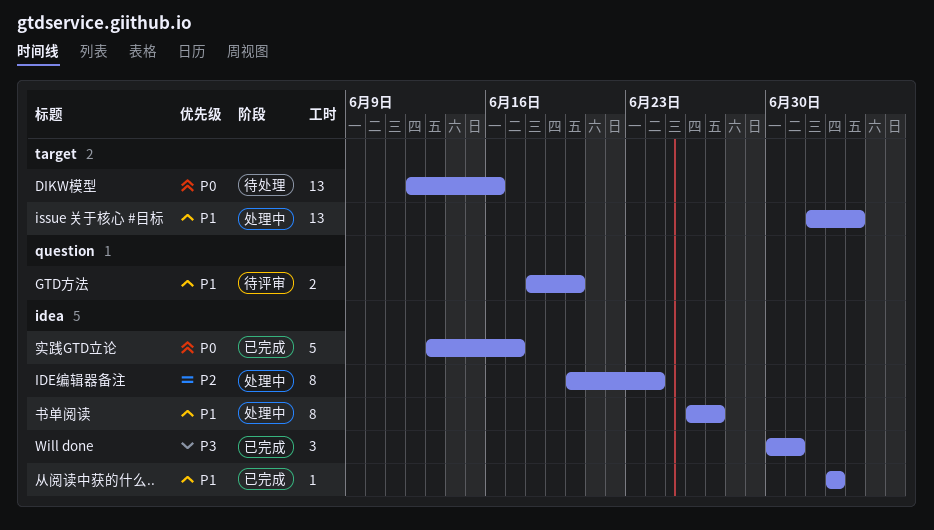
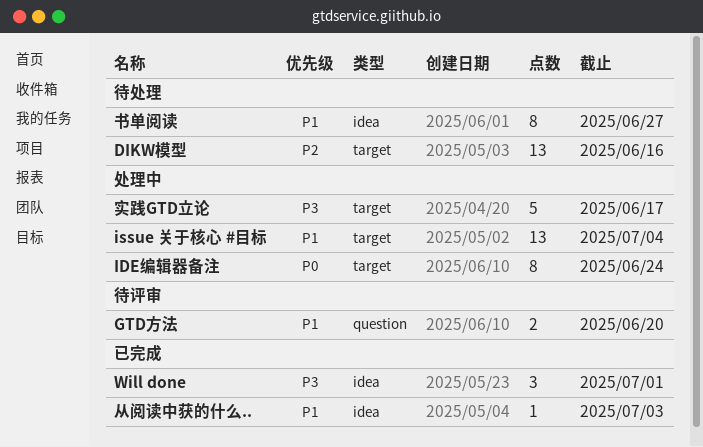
DIKW模型, priority: P0 -> P2
IDE编辑器备注, priority: P2 -> P0
IDE编辑器备注, label: idea -> target
书单阅读, status: 处理中 -> 待处理
实践GTD立论, status: 已完成 -> 处理中
实践GTD立论, priority: P0 -> P3
实践GTD立论, label: idea -> target

